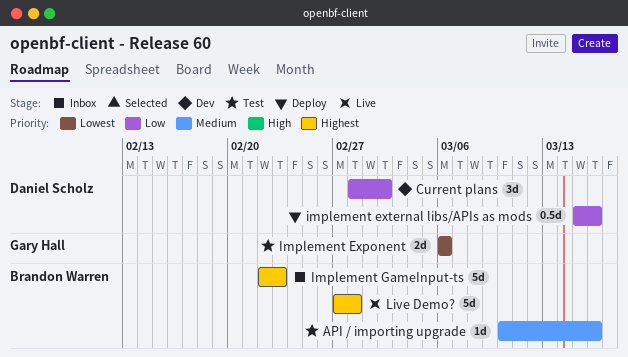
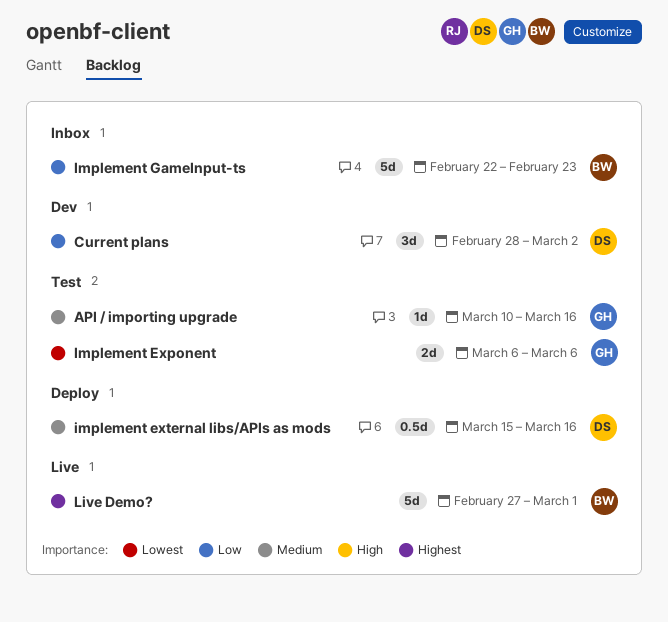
API / importing upgrade, owner: Brandon Warren -> Gary Hall
implement external libs/APIs as mods, priority: Low -> Medium
Implement GameInput-ts, priority: Highest -> Low
Live Demo?, due: Feb 28 -> Mar 1

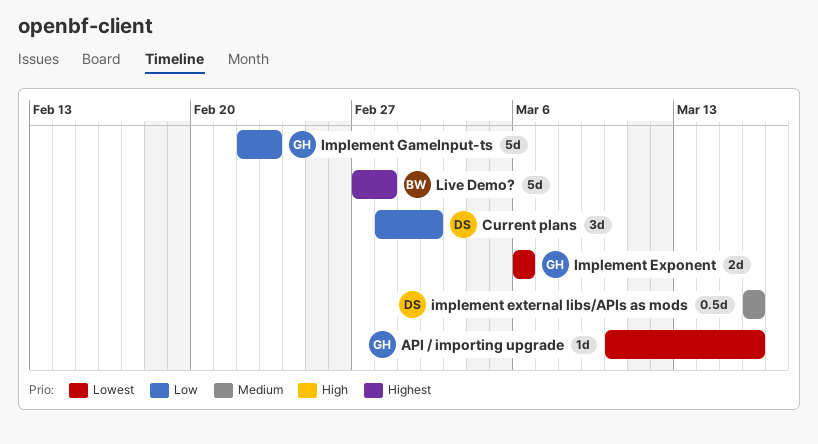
API / importing upgrade, priority: Medium -> Lowest
implement external libs/APIs as mods, start: Mar 15 -> Mar 16
Implement GameInput-ts, owner: BW -> GH
Live Demo?, due: Mar 1 -> Feb 28

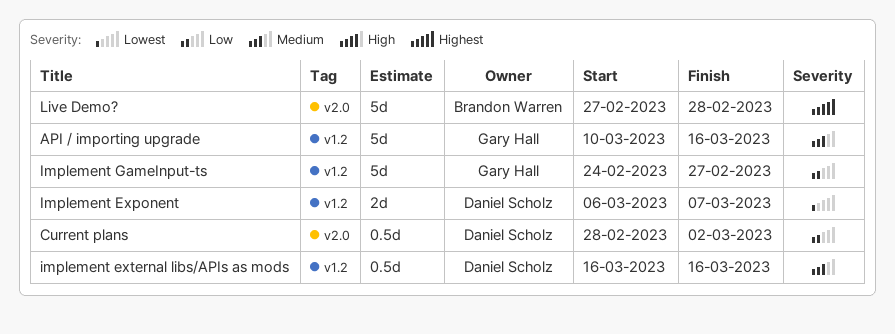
API / importing upgrade, priority: Lowest -> Medium
API / importing upgrade, estimate: 1d -> 5d
Current plans, estimate: 3d -> 0.5d
Implement Exponent, owner: Gary Hall -> Daniel Scholz
Implement Exponent, due: Mar 6 -> Mar 7
Implement GameInput-ts, start: Feb 22 -> Feb 24
Implement GameInput-ts, due: Feb 23 -> Feb 27

